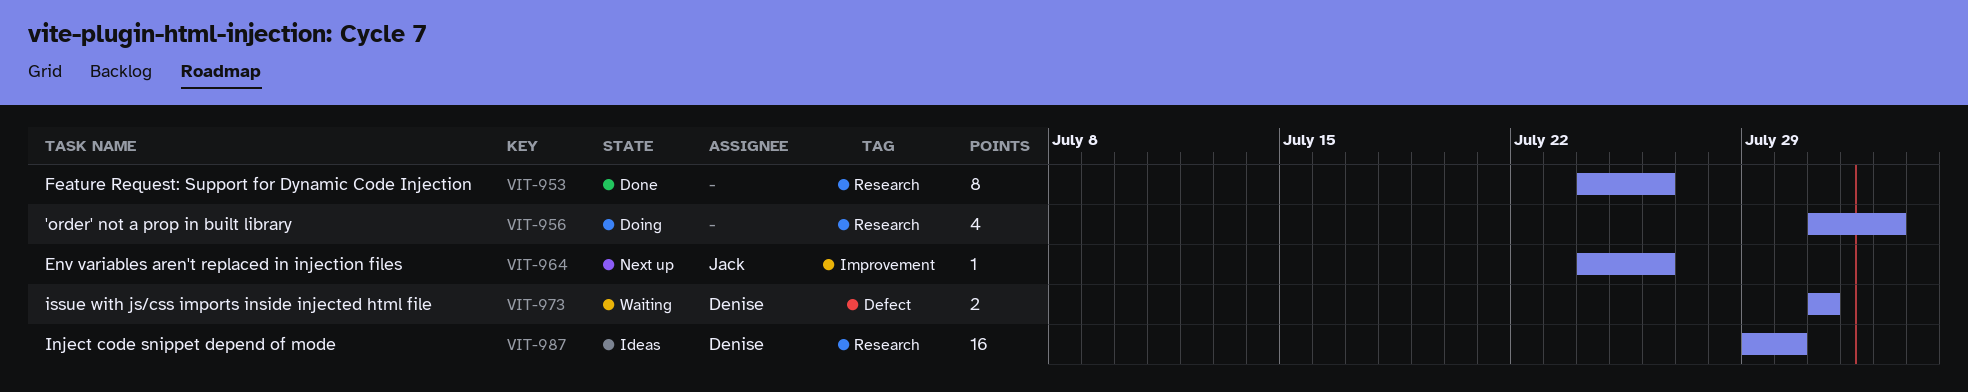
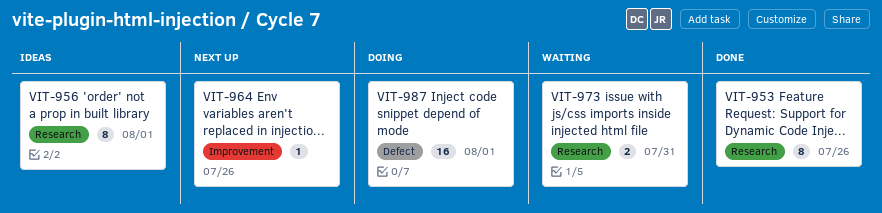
VIT-956, status: Doing -> Ideas
VIT-956, estimate: 4 -> 8
VIT-956, due: Aug 2 -> Aug 1
VIT-973, label: Defect -> Research
VIT-987, status: Ideas -> Doing
VIT-987, label: Research -> Defect
VIT-987, due: Jul 30 -> Aug 1

